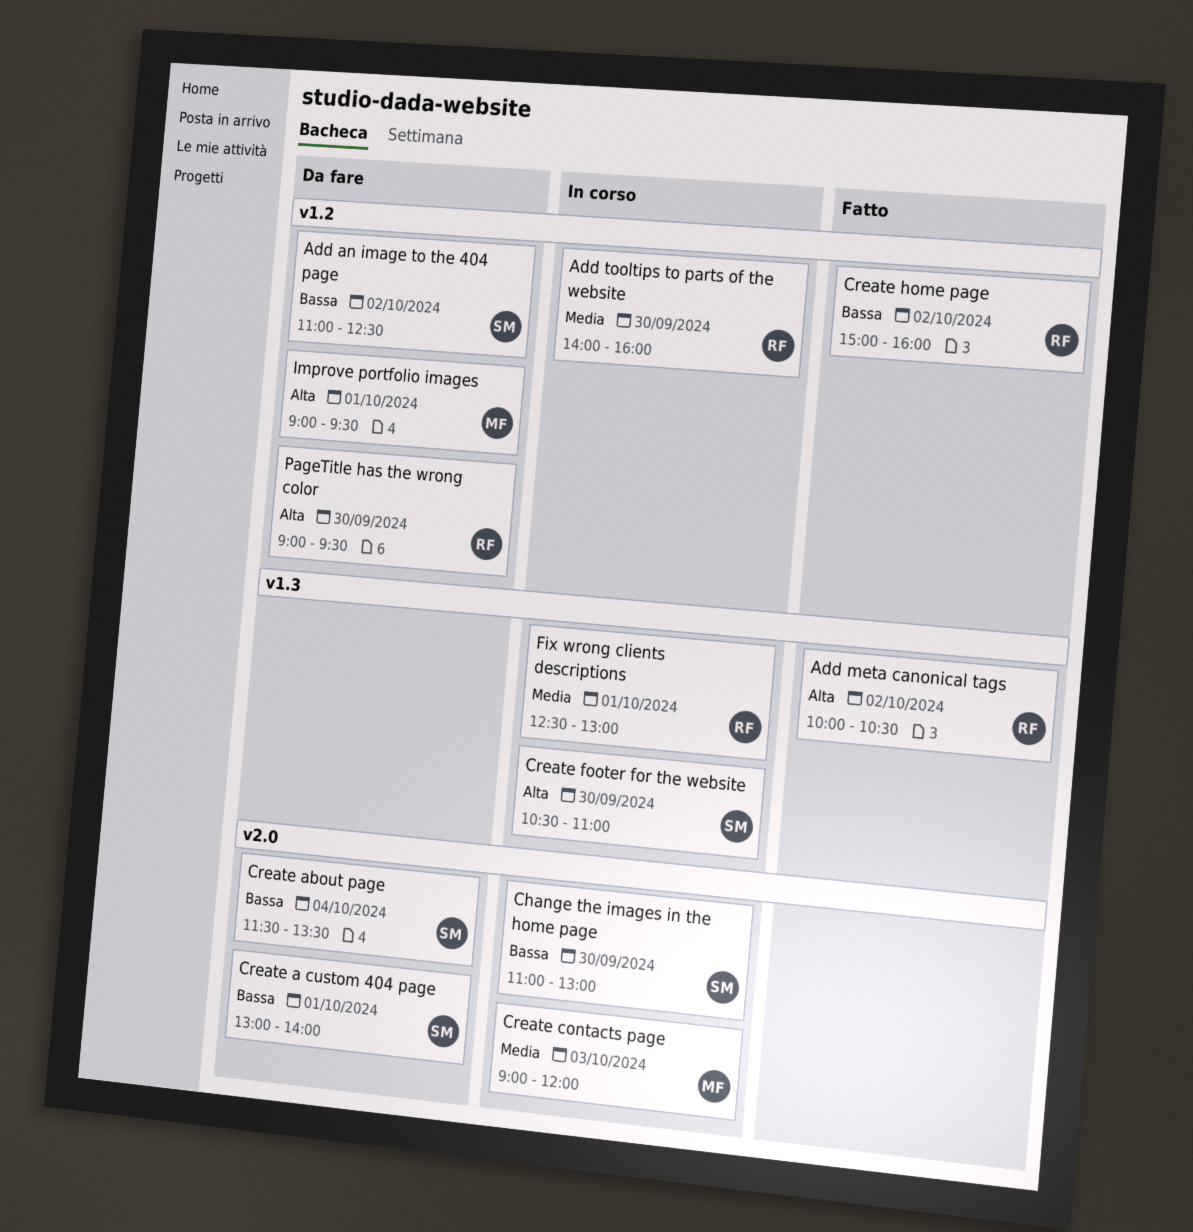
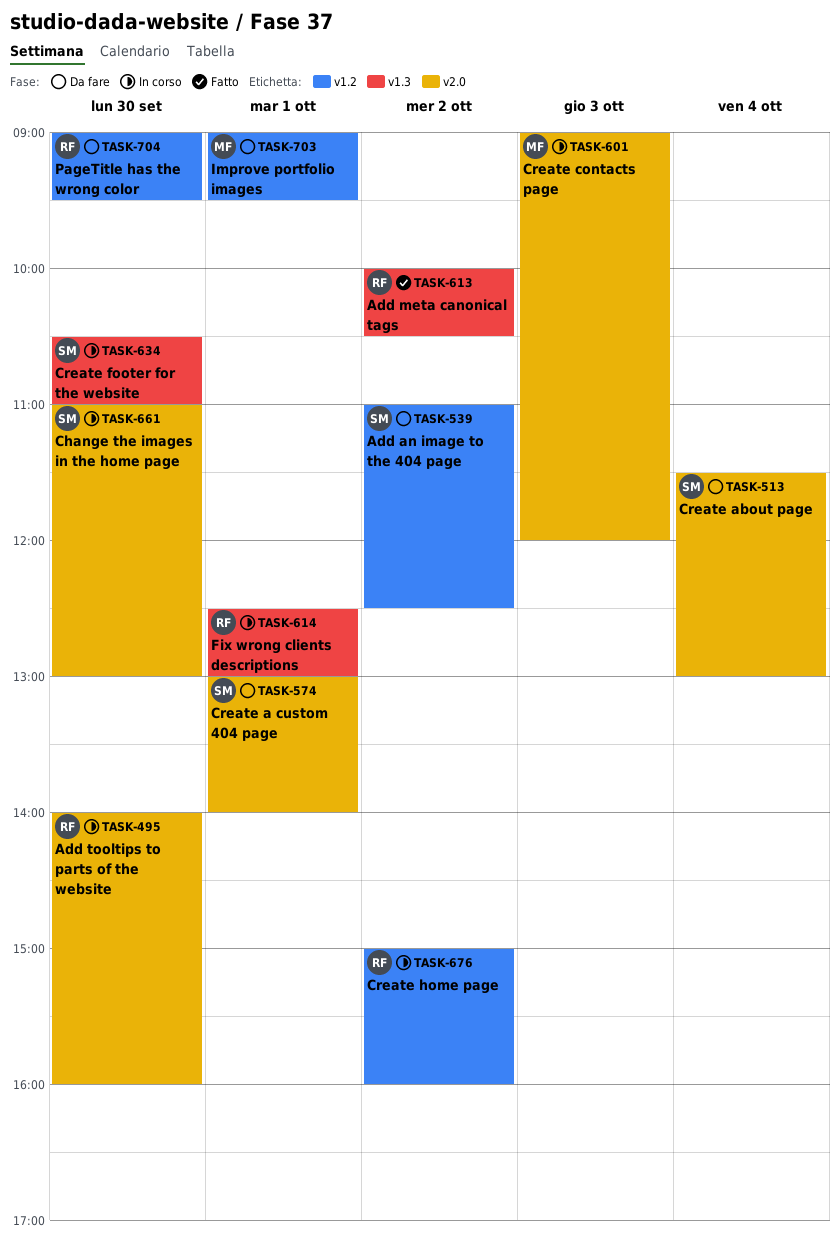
Add tooltips to parts of the website, label: v1.2 -> v2.0
Create about page, ends: 13:30 -> 13:00
Create home page, status: Fatto -> In corso

